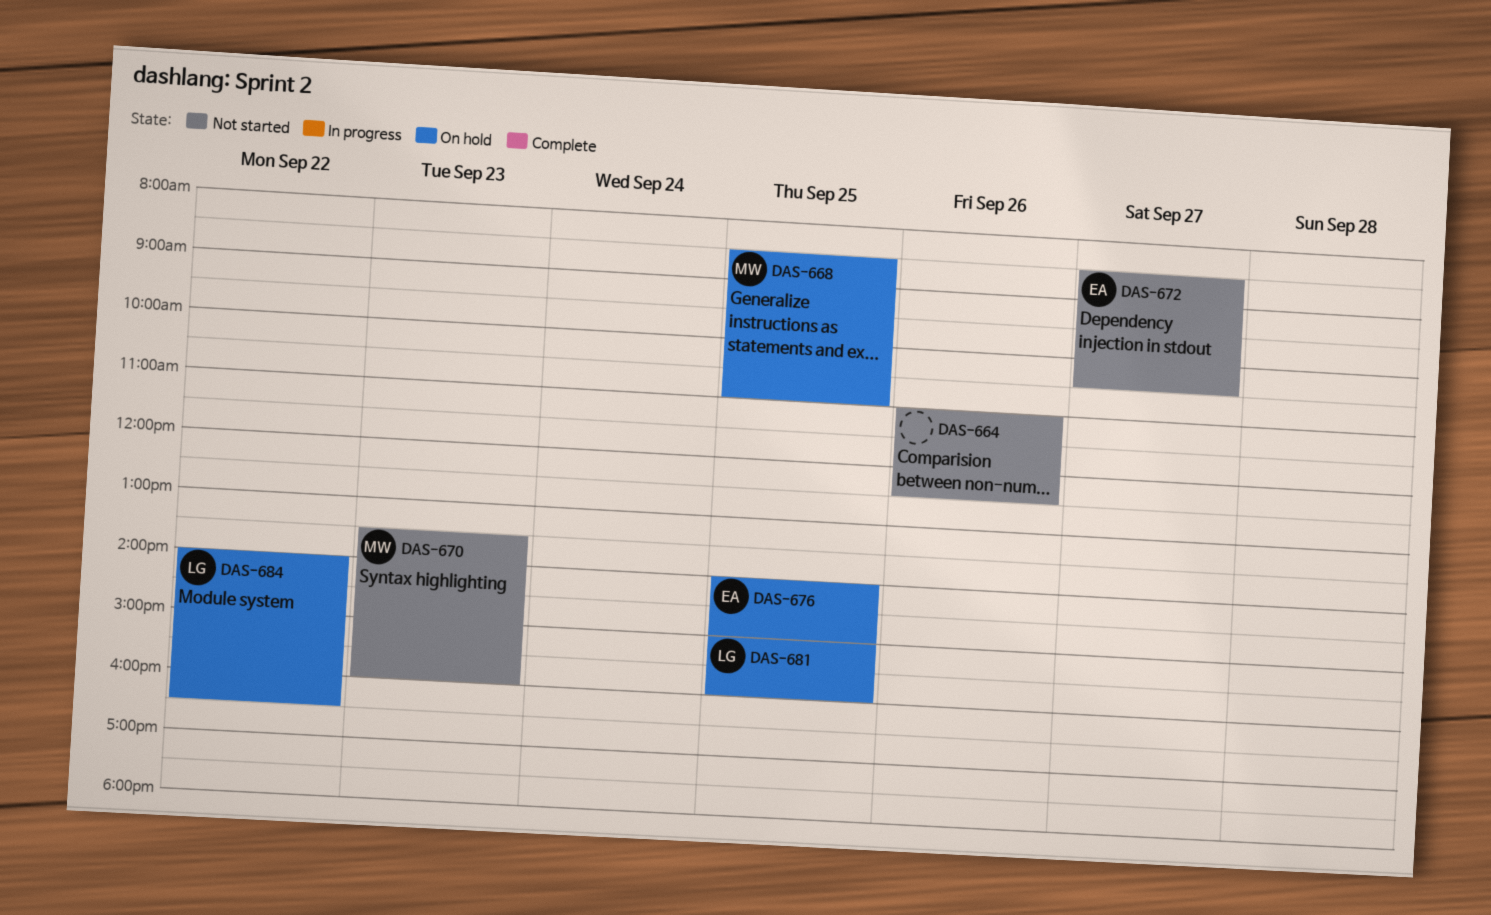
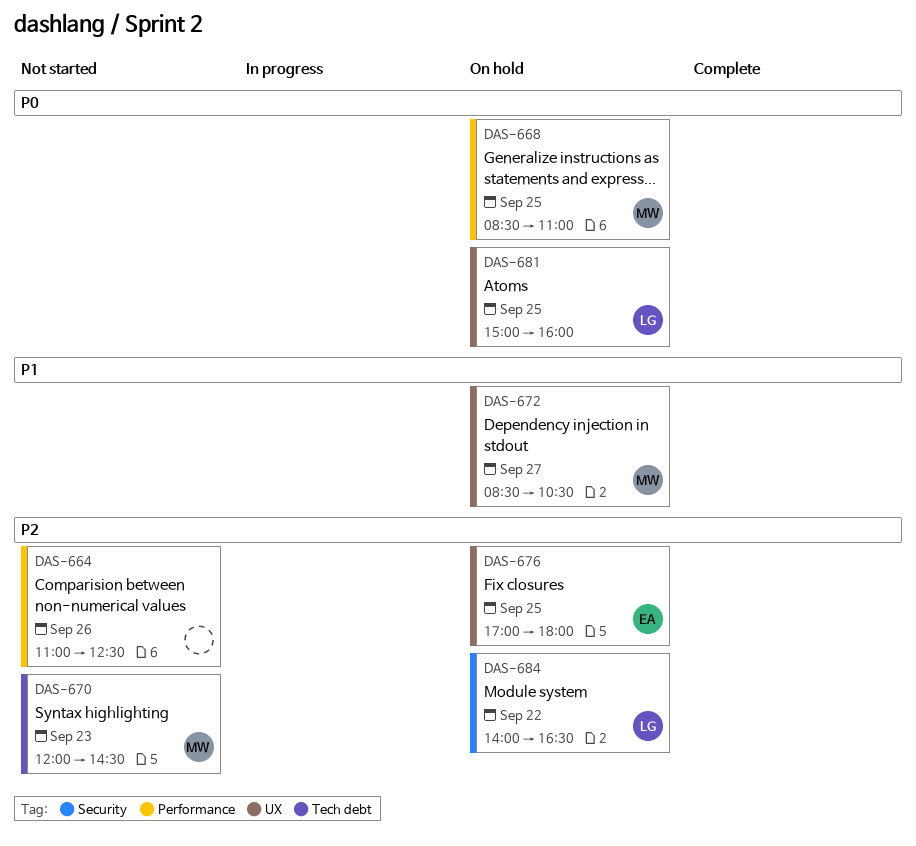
DAS-670, begins: 13:30 -> 12:00
DAS-670, ends: 16:00 -> 14:30
DAS-672, status: Not started -> On hold
DAS-672, owner: EA -> MW
DAS-676, begins: 14:00 -> 17:00
DAS-676, ends: 15:00 -> 18:00

